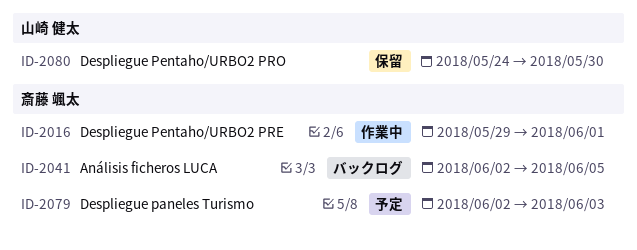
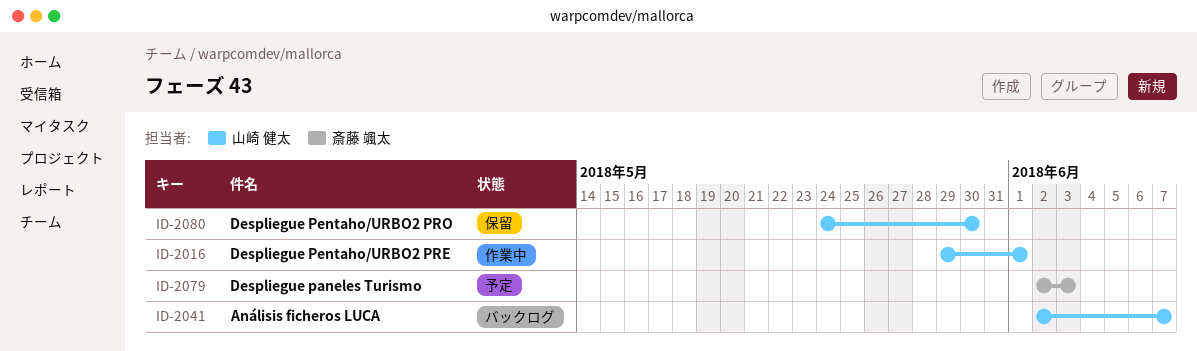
ID-2016, owner: 斎藤 颯太 -> 山崎 健太
ID-2041, owner: 斎藤 颯太 -> 山崎 健太
ID-2041, due: Jun 5 -> Jun 7

